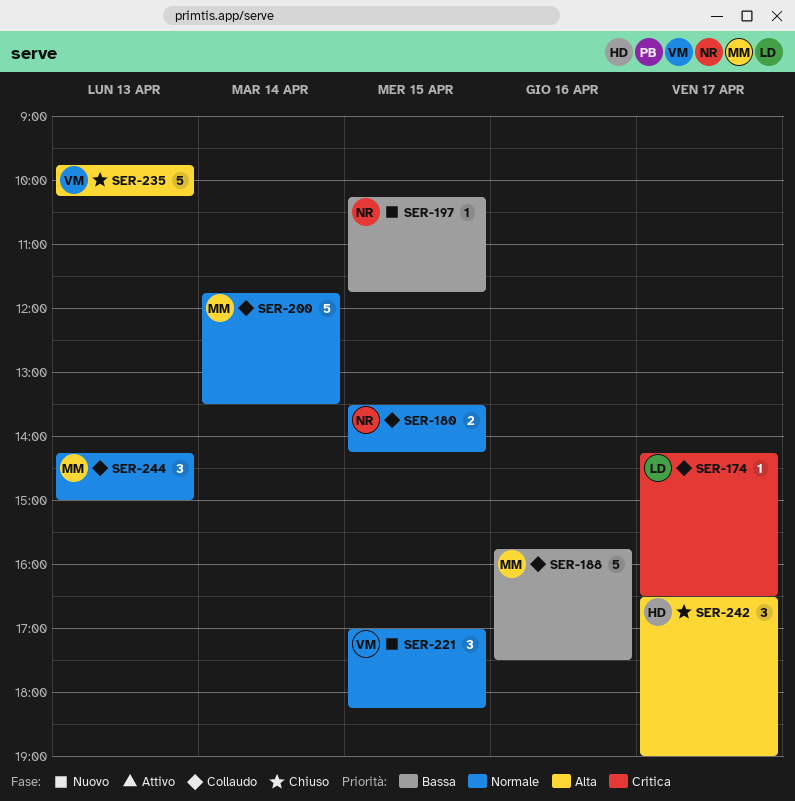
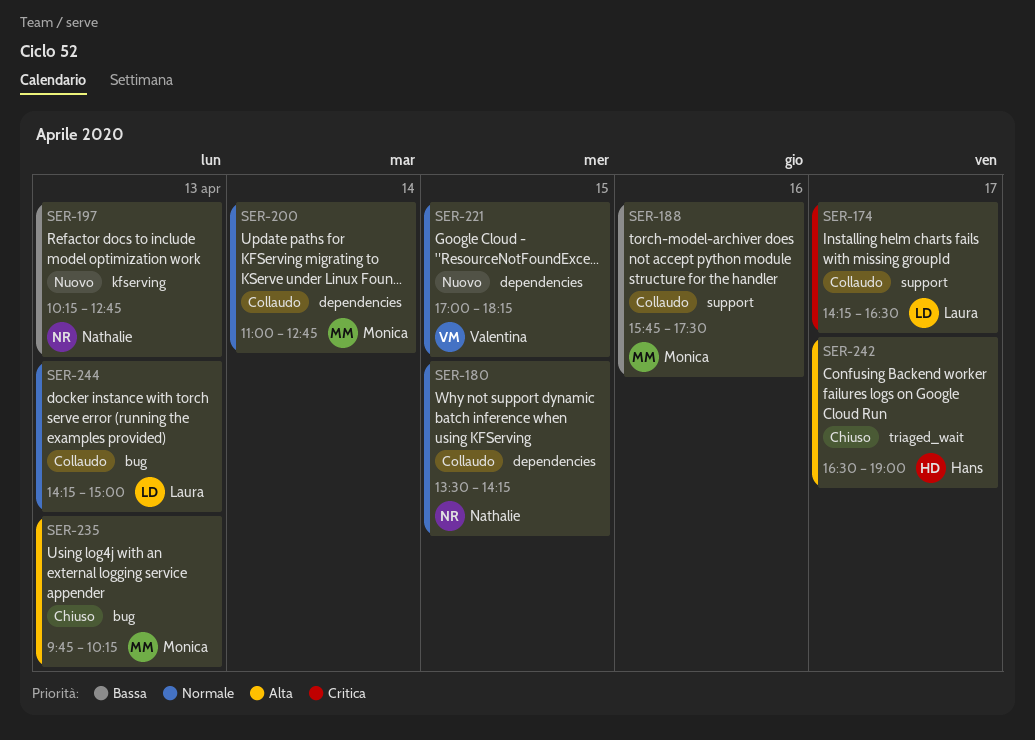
SER-197, day: Apr 15 -> Apr 13
SER-197, ends: 11:45 -> 12:45
SER-200, begins: 11:45 -> 11:00
SER-200, ends: 13:30 -> 12:45
SER-235, owner: Valentina -> Monica
SER-244, owner: Monica -> Laura

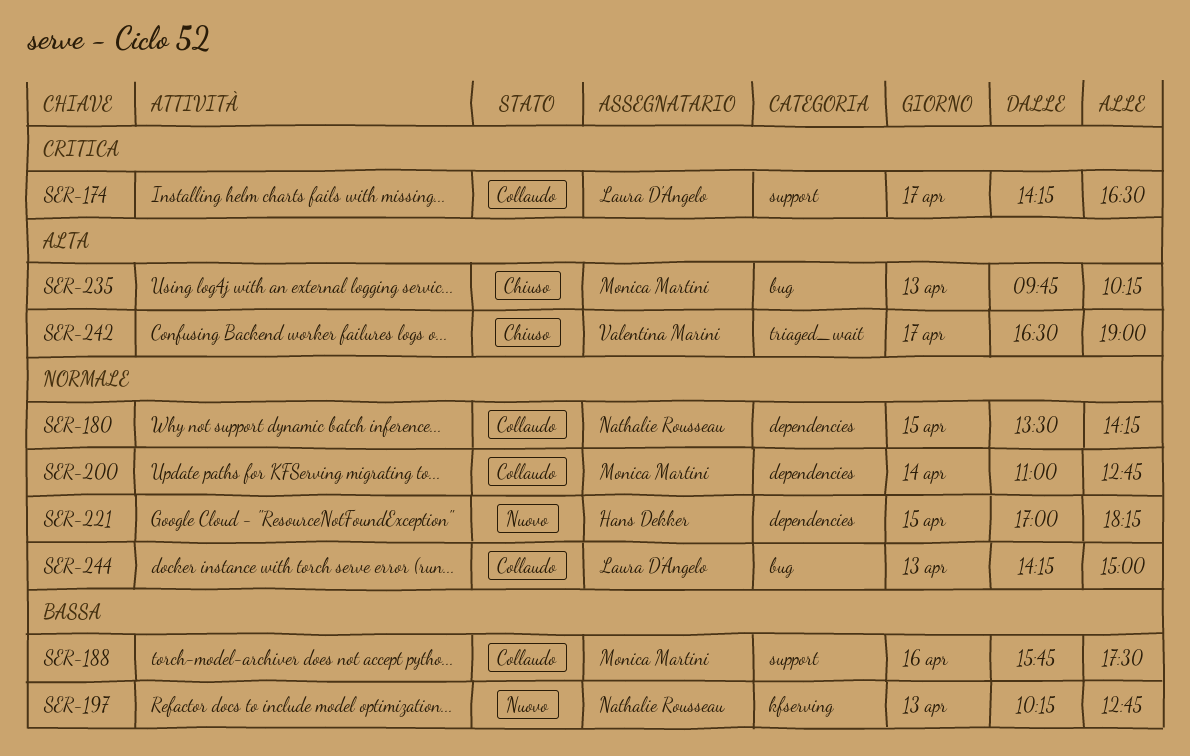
SER-221, owner: Valentina Marini -> Hans Dekker
SER-242, owner: Hans Dekker -> Valentina Marini

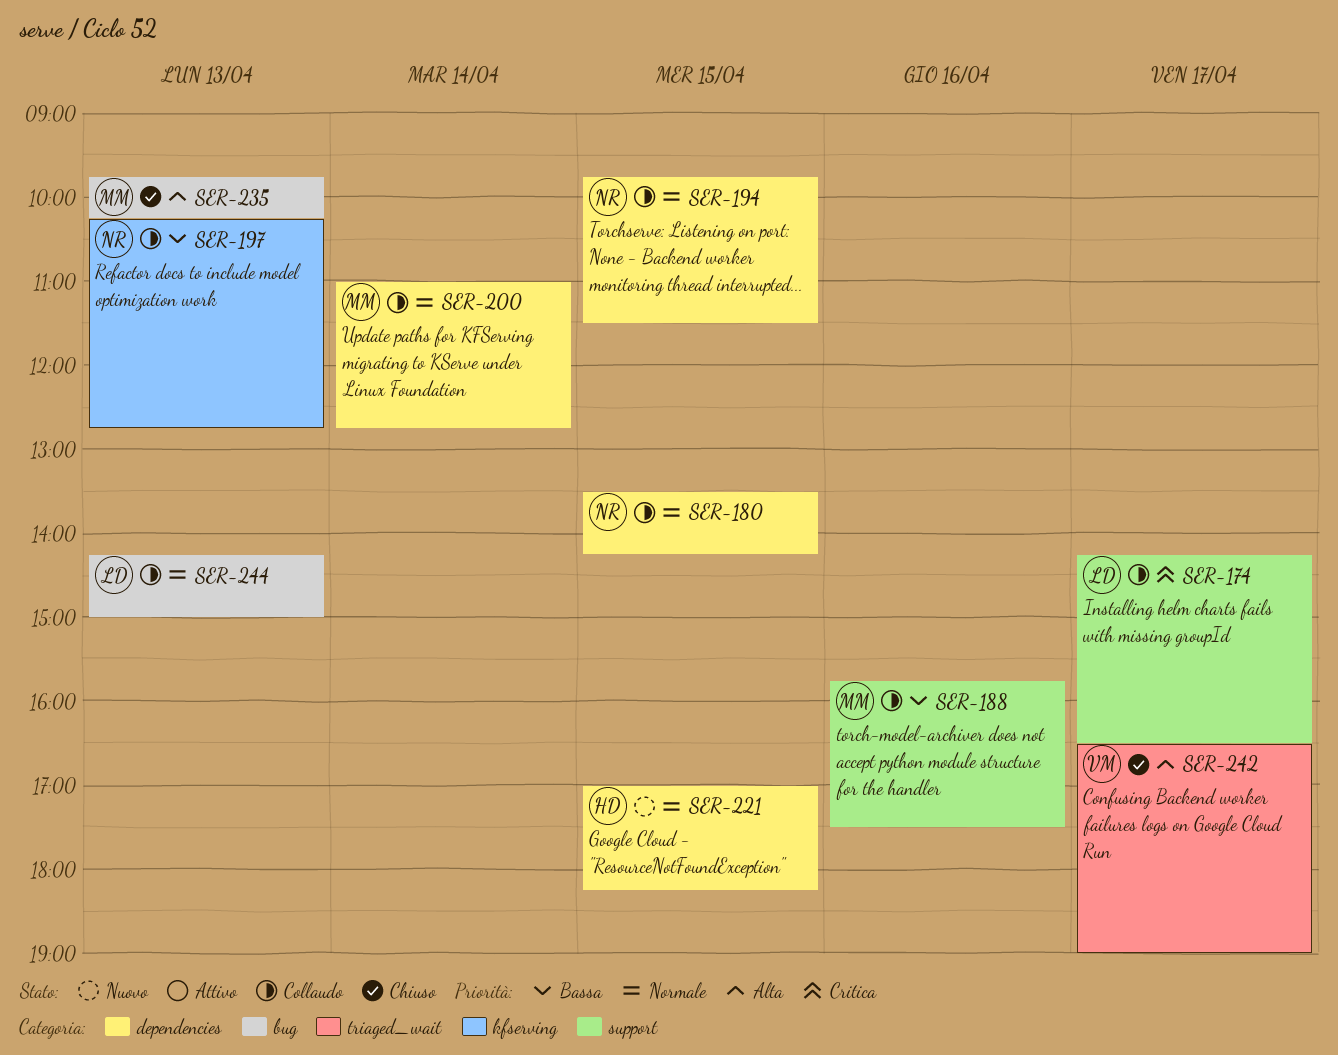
SER-194: none -> present
SER-197, status: Nuovo -> Collaudo

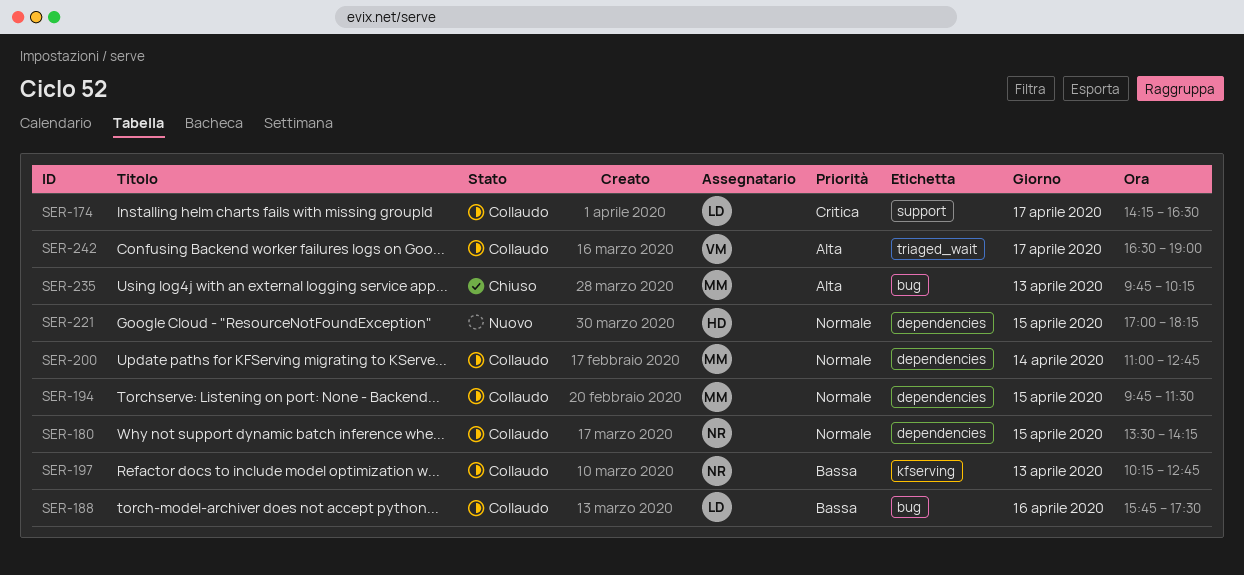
SER-188, owner: MM -> LD
SER-188, label: support -> bug
SER-194, owner: NR -> MM
SER-242, status: Chiuso -> Collaudo
SER-244: present -> none

